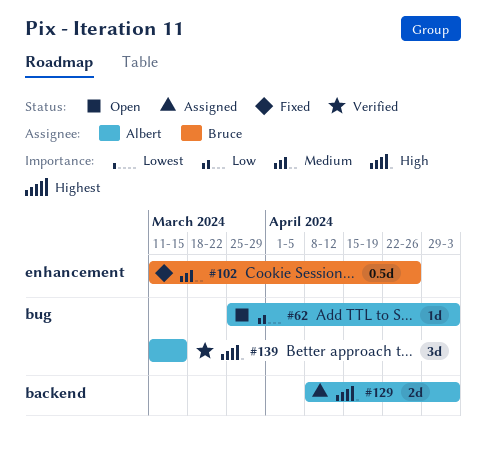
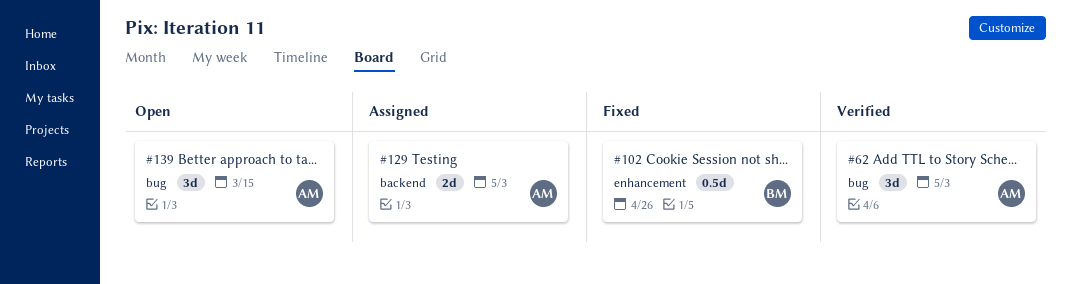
#62, status: Open -> Verified
#62, estimate: 1d -> 3d
#139, status: Verified -> Open

